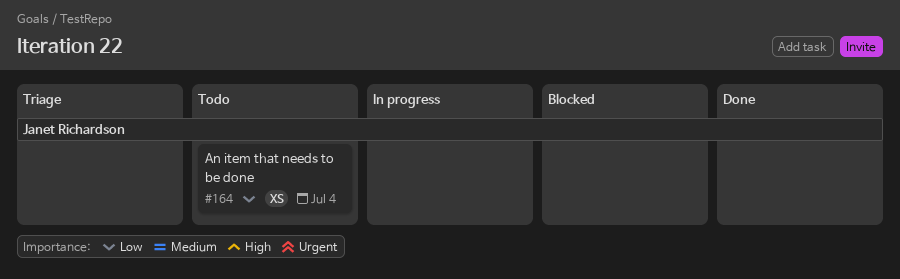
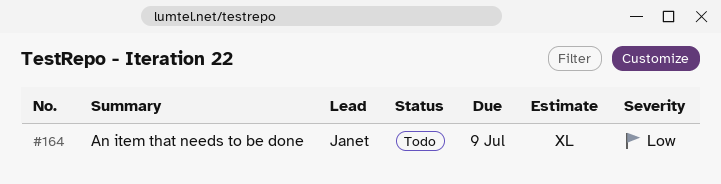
#164, estimate: XS -> XL
#164, due: Jul 4 -> Jul 9

